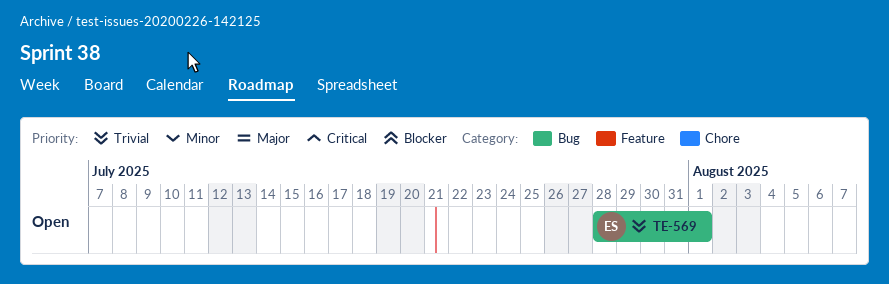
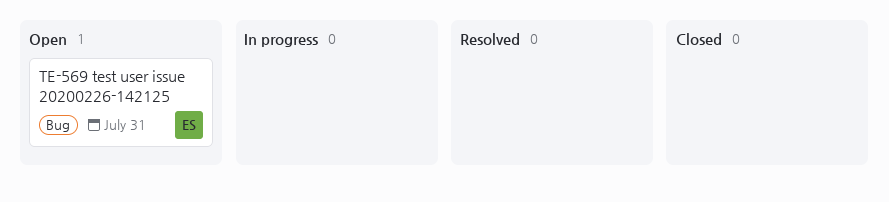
TE-569, due: Aug 1 -> Jul 31

